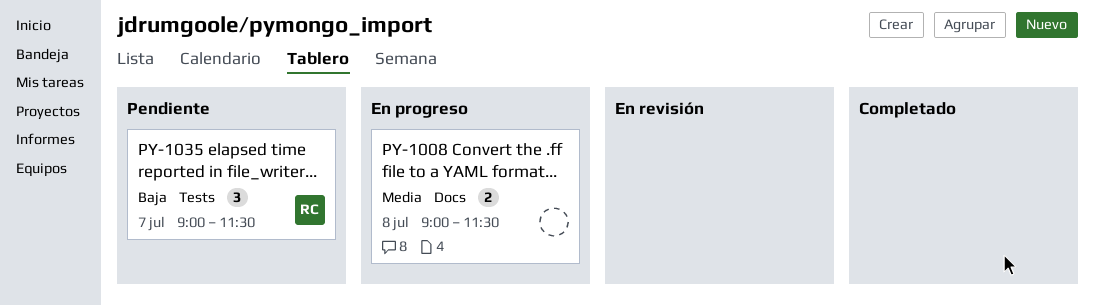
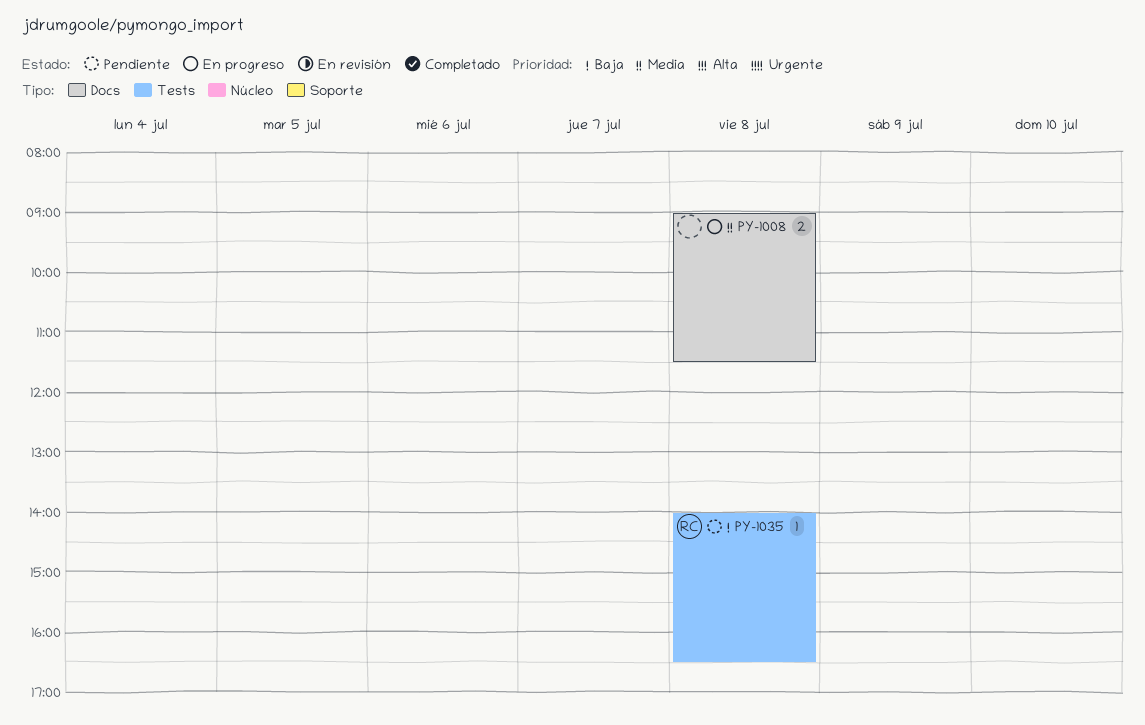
PY-1035, estimate: 3 -> 1
PY-1035, day: Jul 7 -> Jul 8
PY-1035, begins: 09:00 -> 14:00
PY-1035, ends: 11:30 -> 16:30

